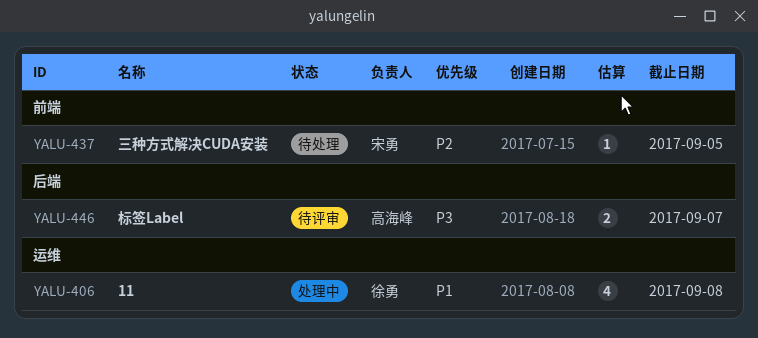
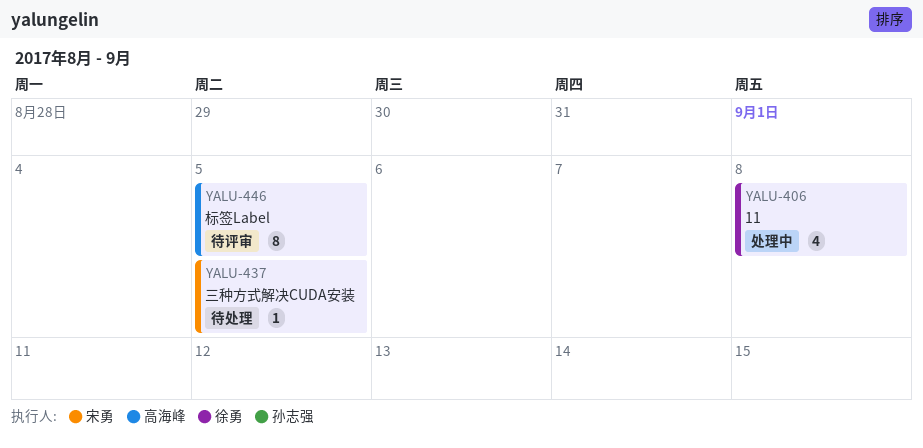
YALU-446, estimate: 2 -> 8
YALU-446, due: Sep 7 -> Sep 5

